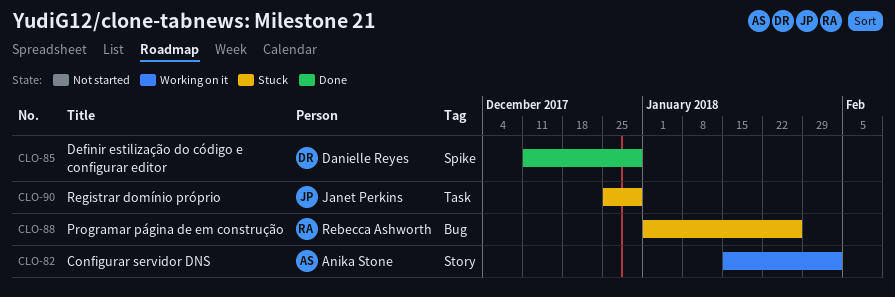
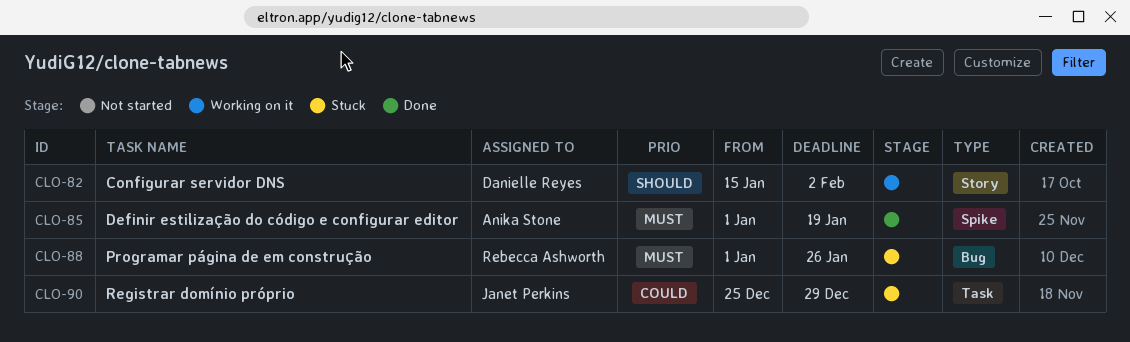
CLO-82, owner: Anika Stone -> Danielle Reyes
CLO-85, owner: Danielle Reyes -> Anika Stone
CLO-85, start: Dec 11 -> Jan 1
CLO-85, due: Dec 29 -> Jan 19

